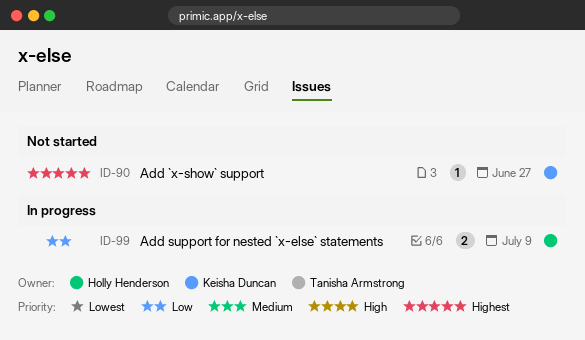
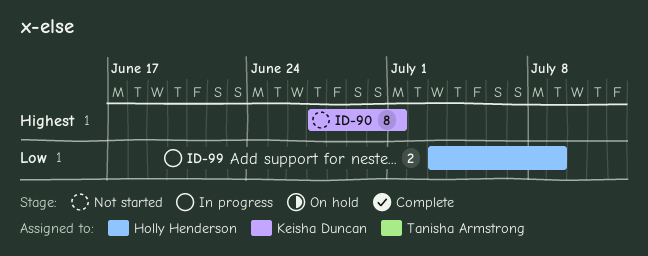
ID-90, estimate: 1 -> 8
ID-90, due: Jun 27 -> Jul 1

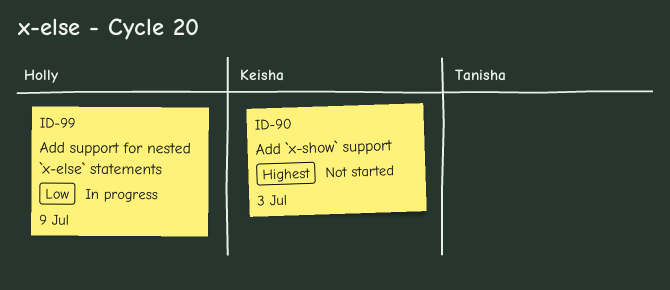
ID-90, due: Jul 1 -> Jul 3

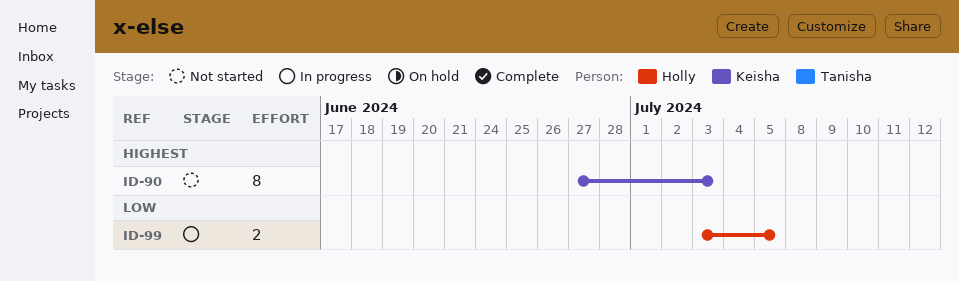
ID-99, due: Jul 9 -> Jul 5

